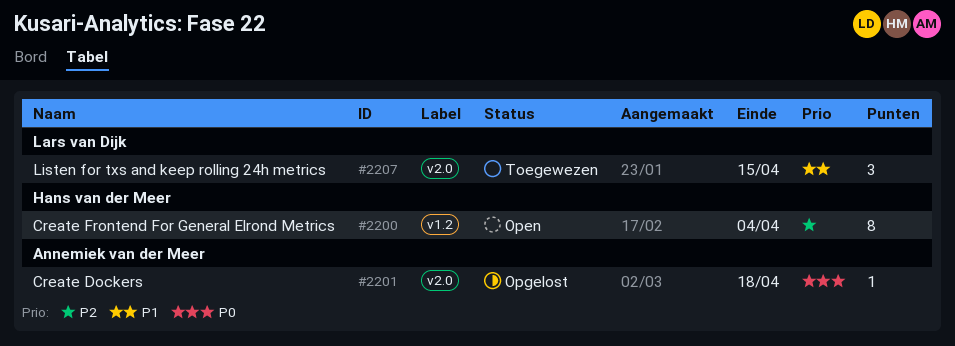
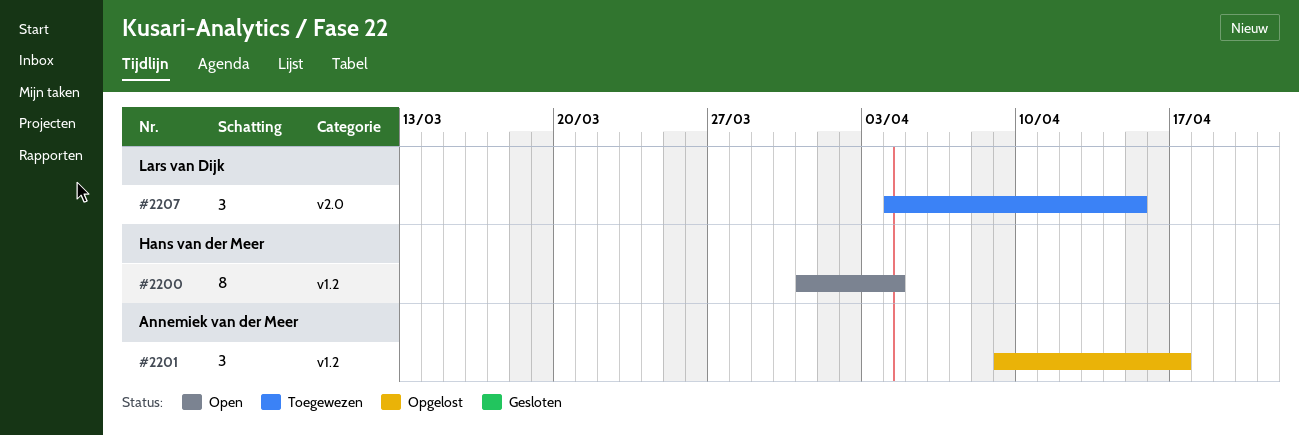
#2201, label: v2.0 -> v1.2
#2201, estimate: 1 -> 3
#2201, due: Apr 18 -> Apr 17

